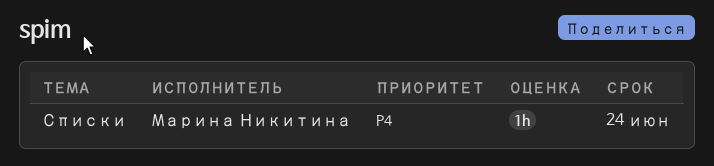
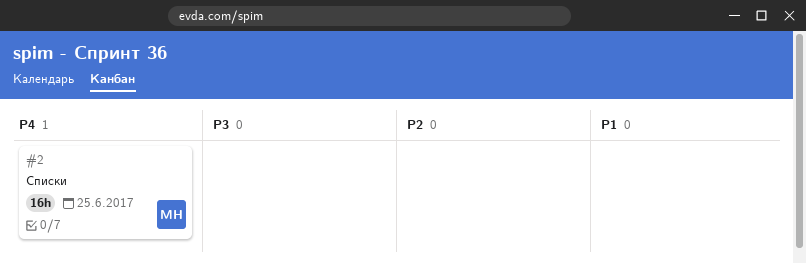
Списки, estimate: 1h -> 16h
Списки, due: Jun 24 -> Jun 25

